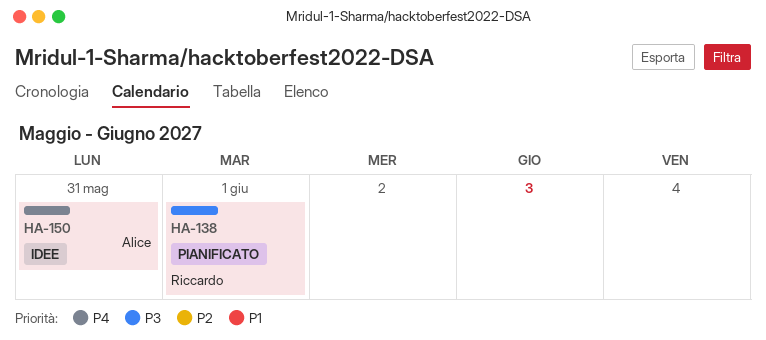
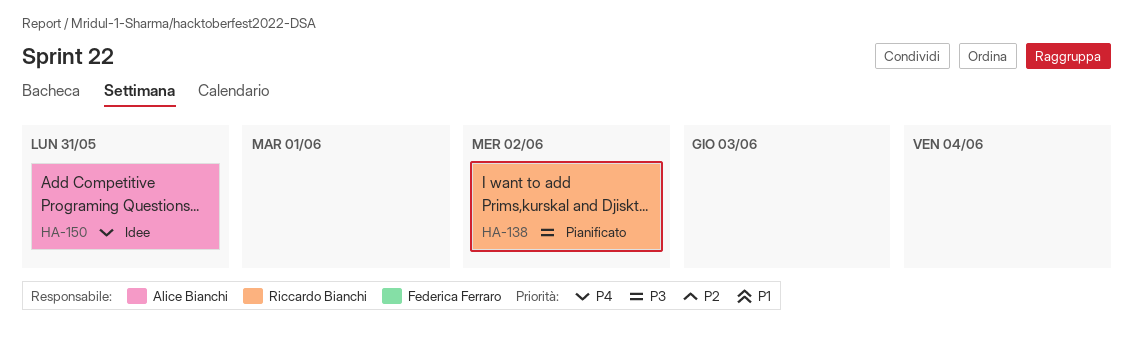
HA-138, due: Jun 1 -> Jun 2

